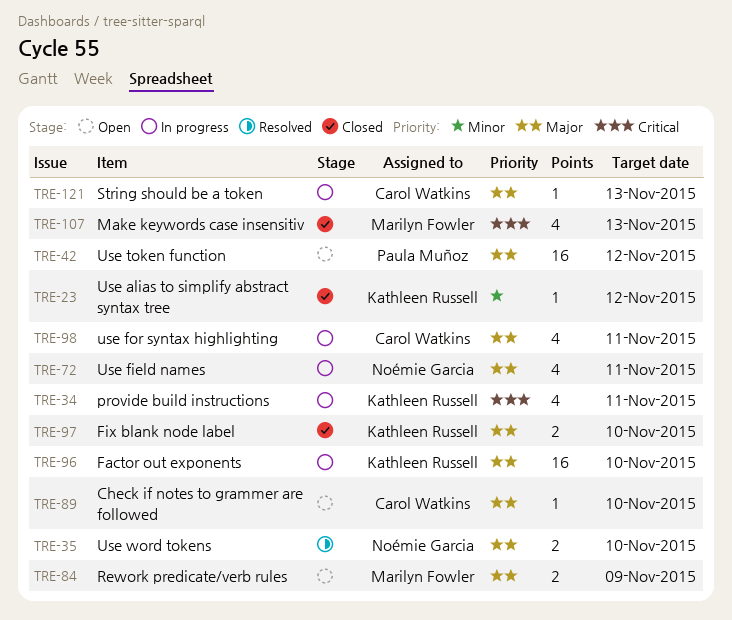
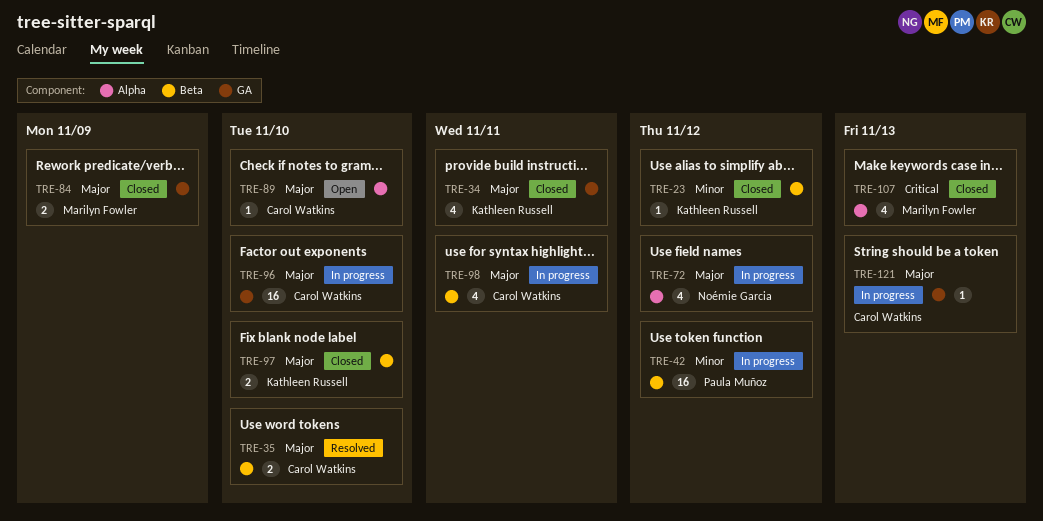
TRE-34, status: In progress -> Closed
TRE-34, priority: Critical -> Major
TRE-35, owner: Noémie Garcia -> Carol Watkins
TRE-42, status: Open -> In progress
TRE-42, priority: Major -> Minor
TRE-72, due: Nov 11 -> Nov 12
TRE-84, status: Open -> Closed
TRE-96, owner: Kathleen Russell -> Carol Watkins

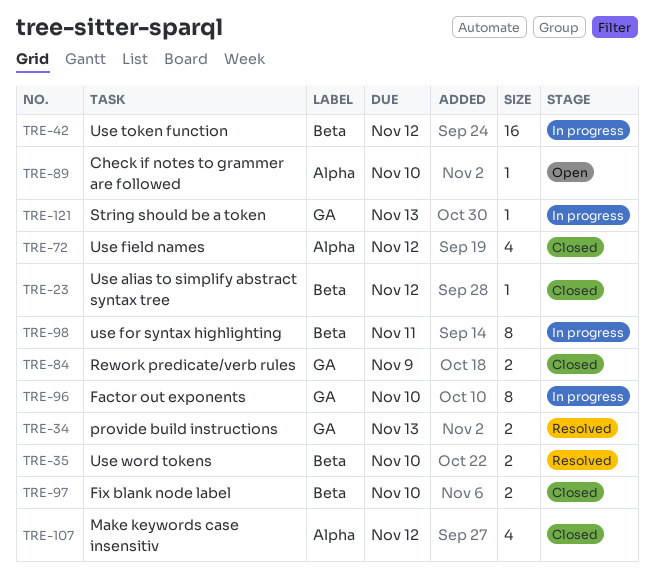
TRE-34, status: Closed -> Resolved
TRE-34, estimate: 4 -> 2
TRE-34, due: Nov 11 -> Nov 13
TRE-72, status: In progress -> Closed
TRE-96, estimate: 16 -> 8
TRE-98, estimate: 4 -> 8
TRE-107, due: Nov 13 -> Nov 12

